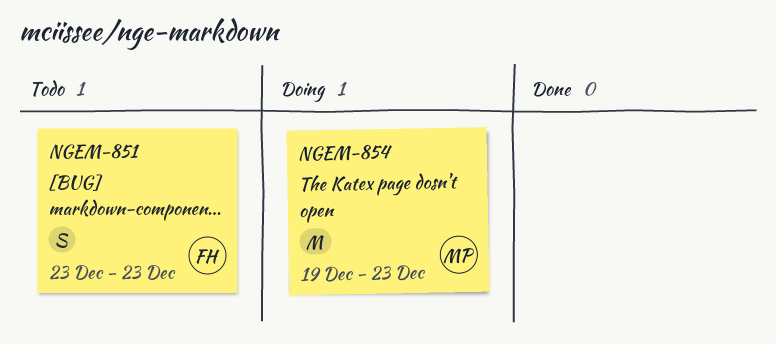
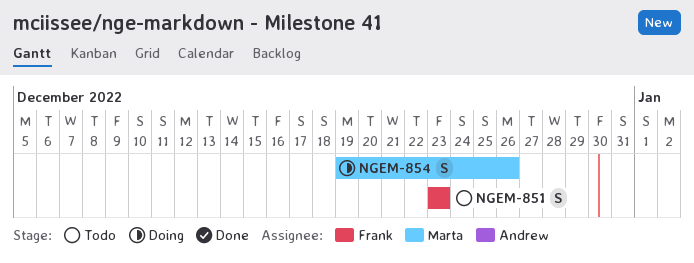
NGEM-854, estimate: M -> S
NGEM-854, due: Dec 23 -> Dec 26

